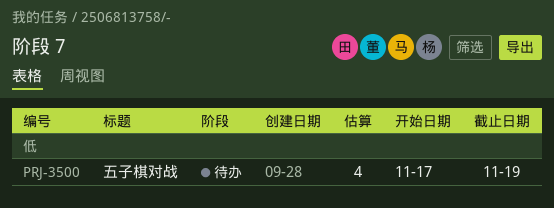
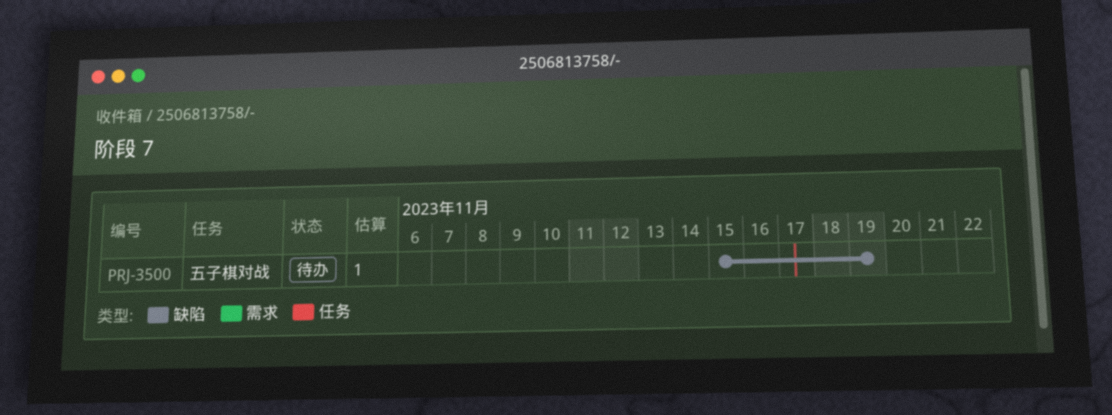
PRJ-3500, estimate: 4 -> 1
PRJ-3500, start: Nov 17 -> Nov 15

